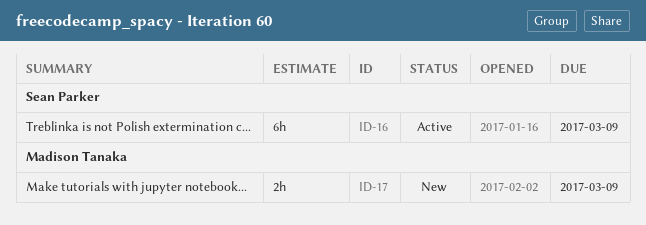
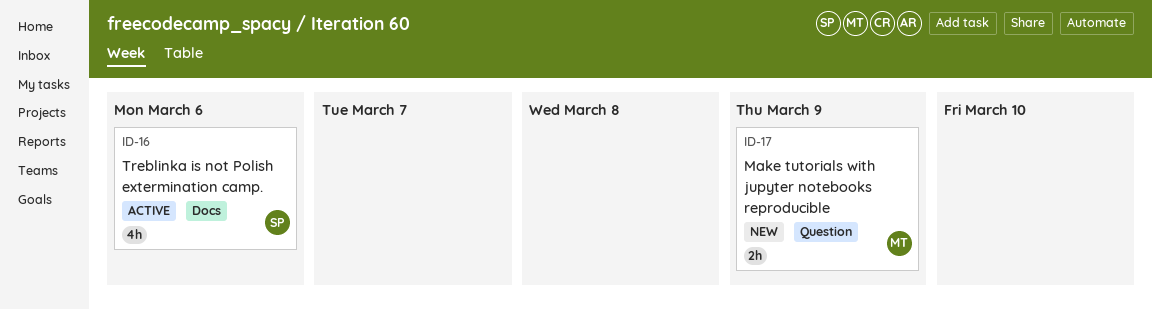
ID-16, estimate: 6h -> 4h
ID-16, due: Mar 9 -> Mar 6

